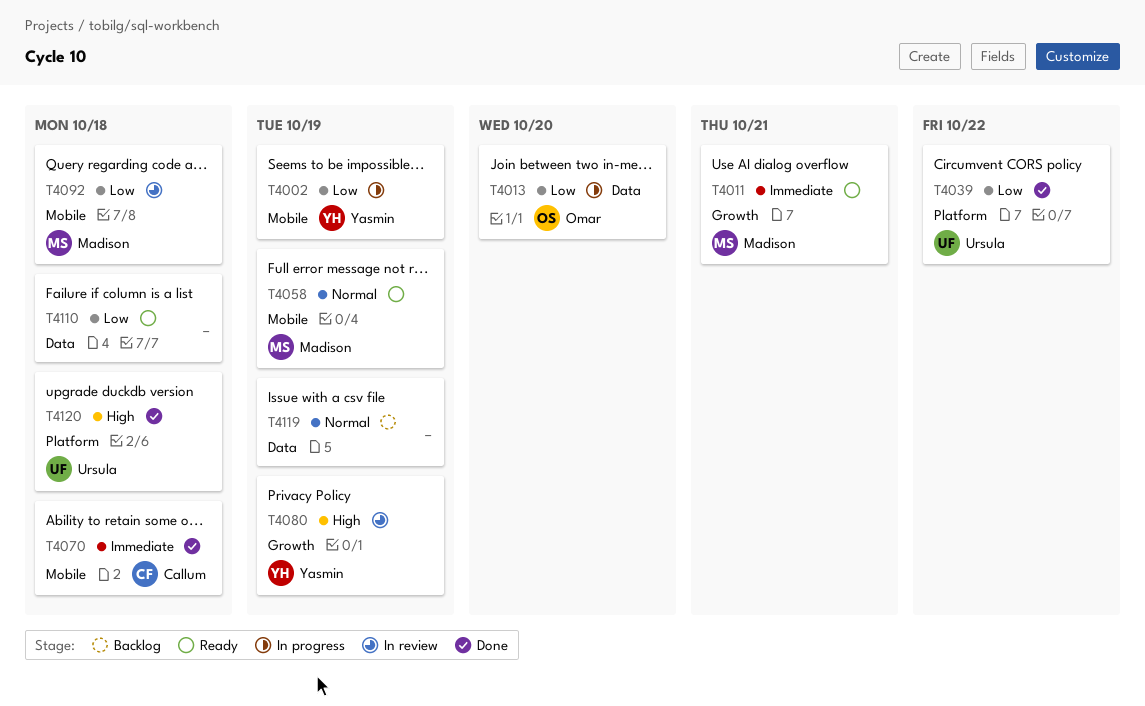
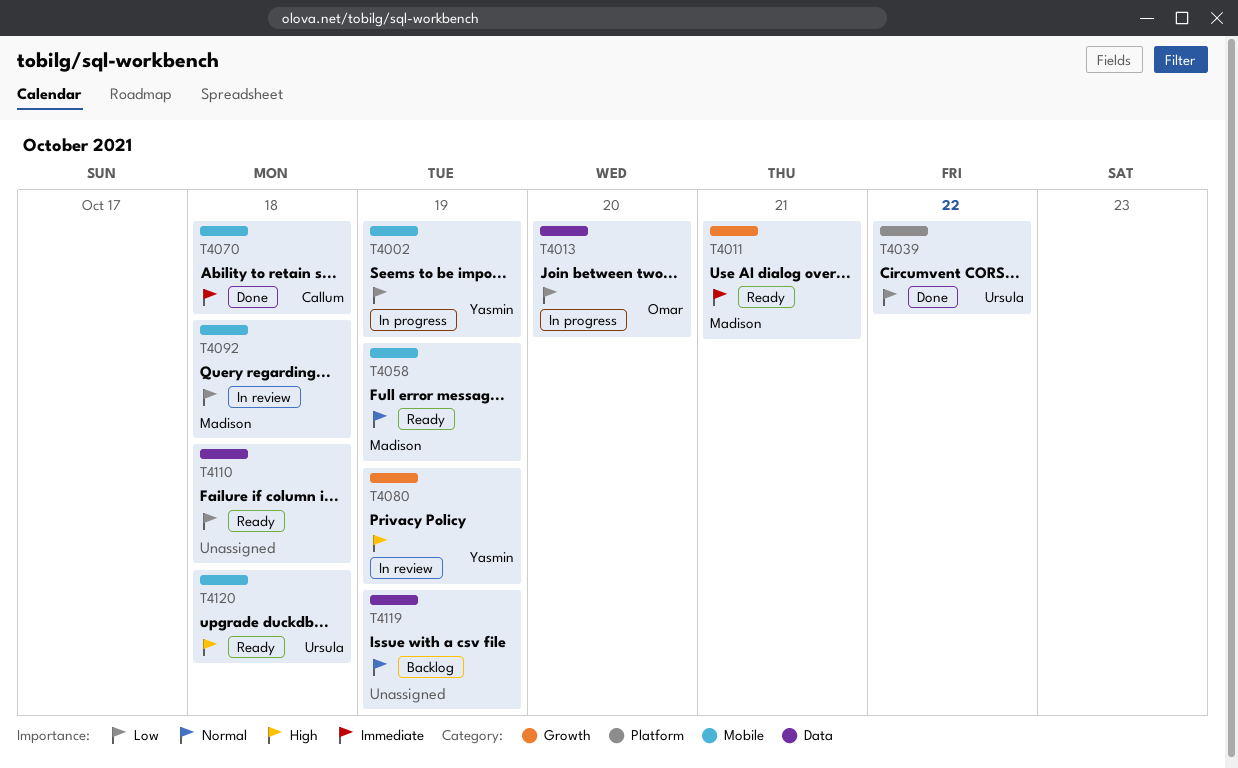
T4120, status: Done -> Ready
T4120, label: Platform -> Mobile

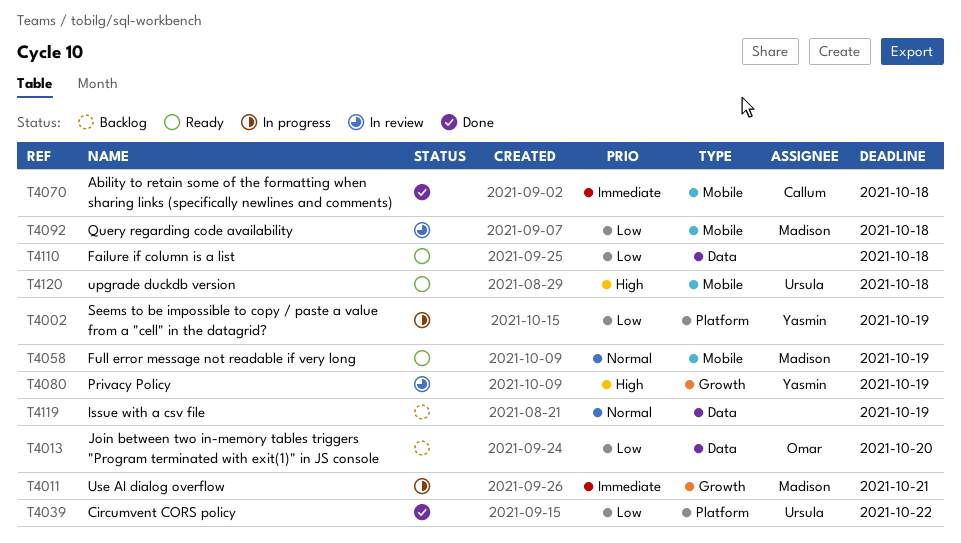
T4002, label: Mobile -> Platform
T4011, status: Ready -> In progress
T4013, status: In progress -> Backlog

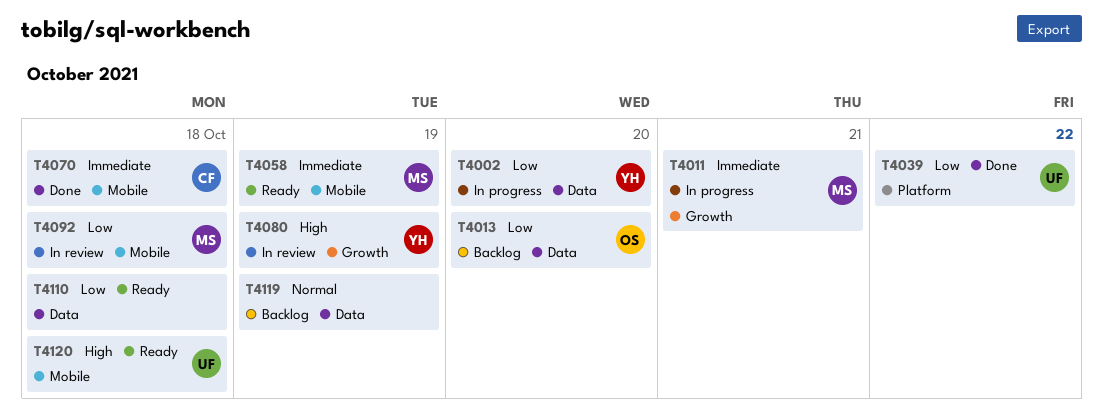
T4002, label: Platform -> Data
T4002, due: Oct 19 -> Oct 20
T4058, priority: Normal -> Immediate

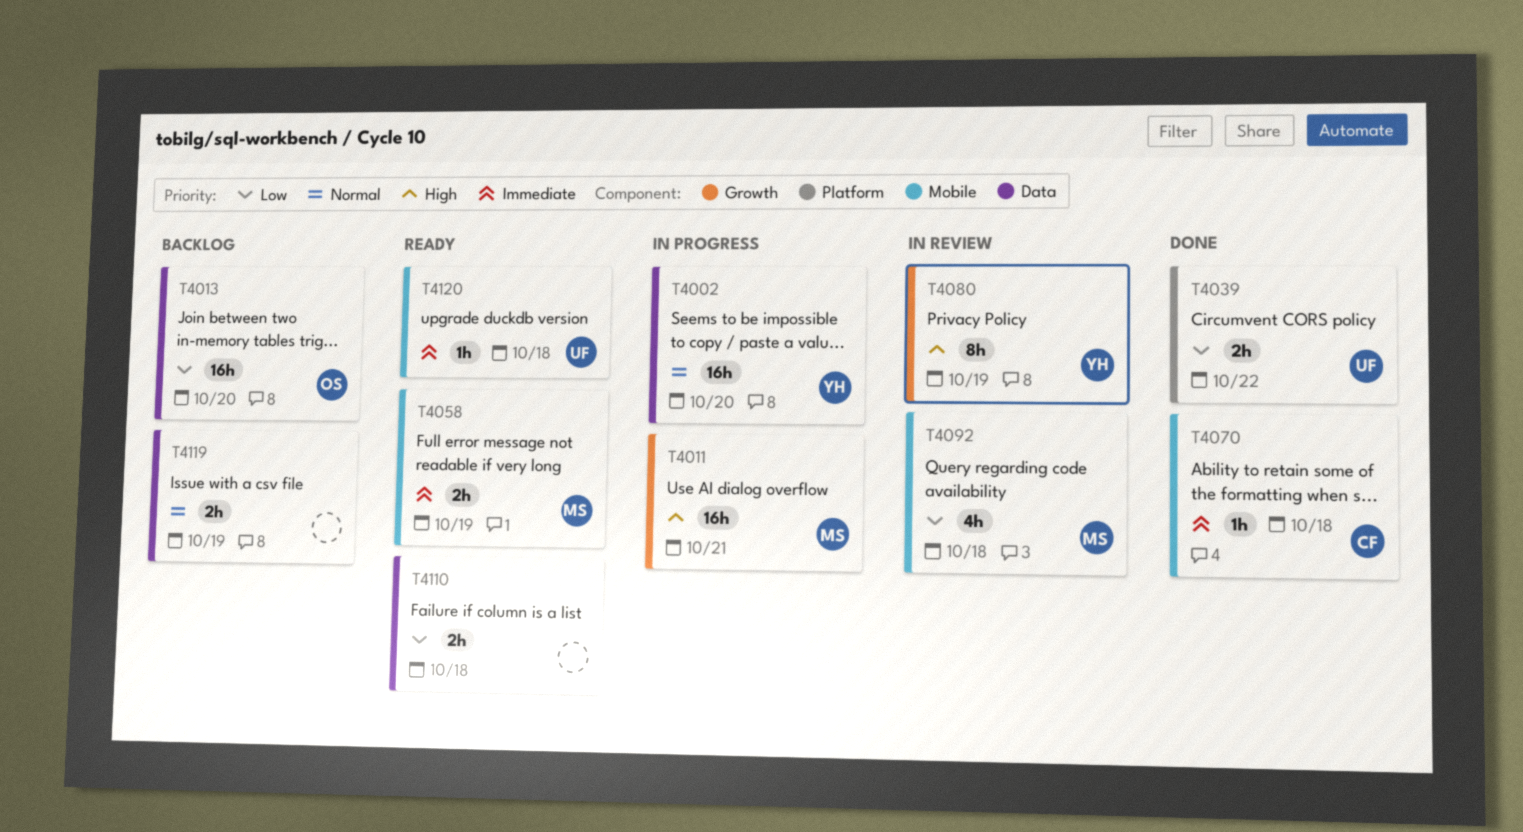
T4002, priority: Low -> Normal
T4011, priority: Immediate -> High
T4120, priority: High -> Immediate

